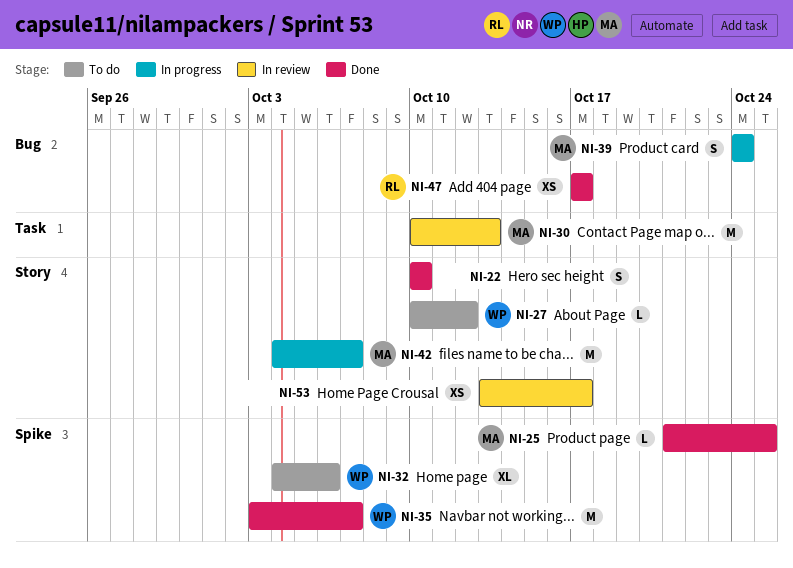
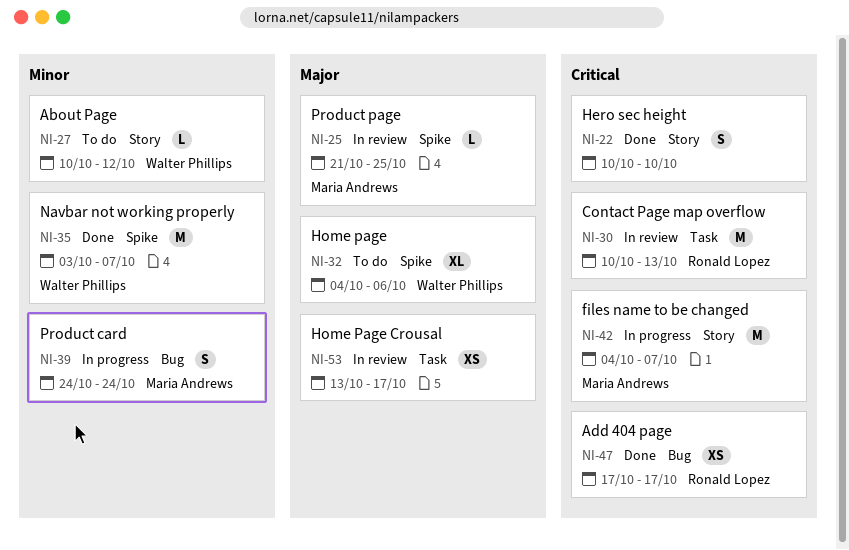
NI-25, status: Done -> In review
NI-30, owner: Maria Andrews -> Ronald Lopez
NI-53, label: Story -> Task

